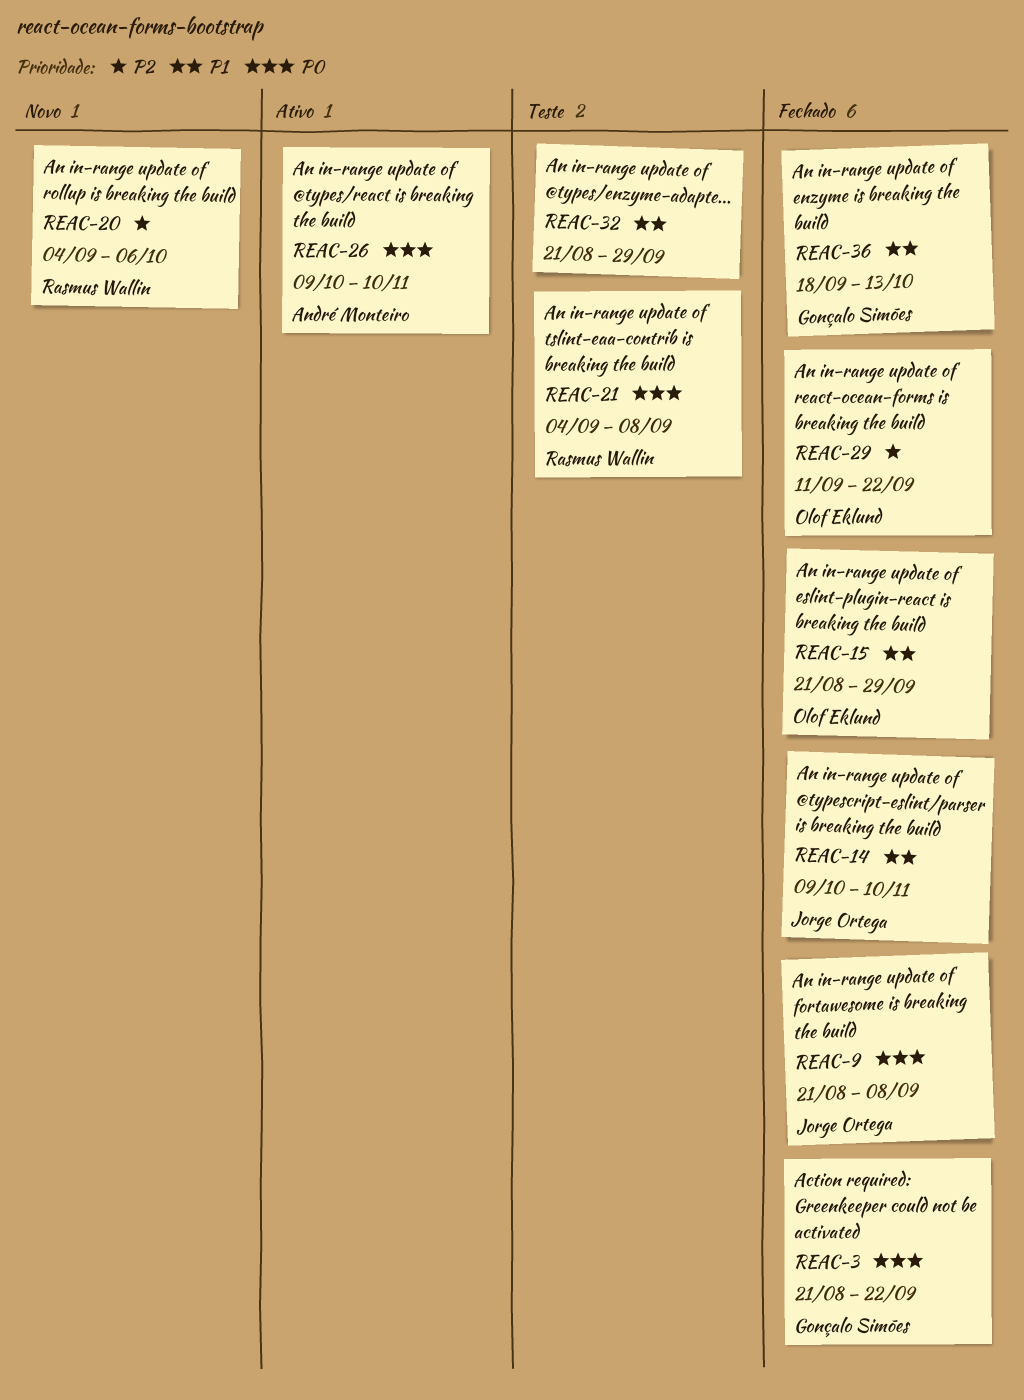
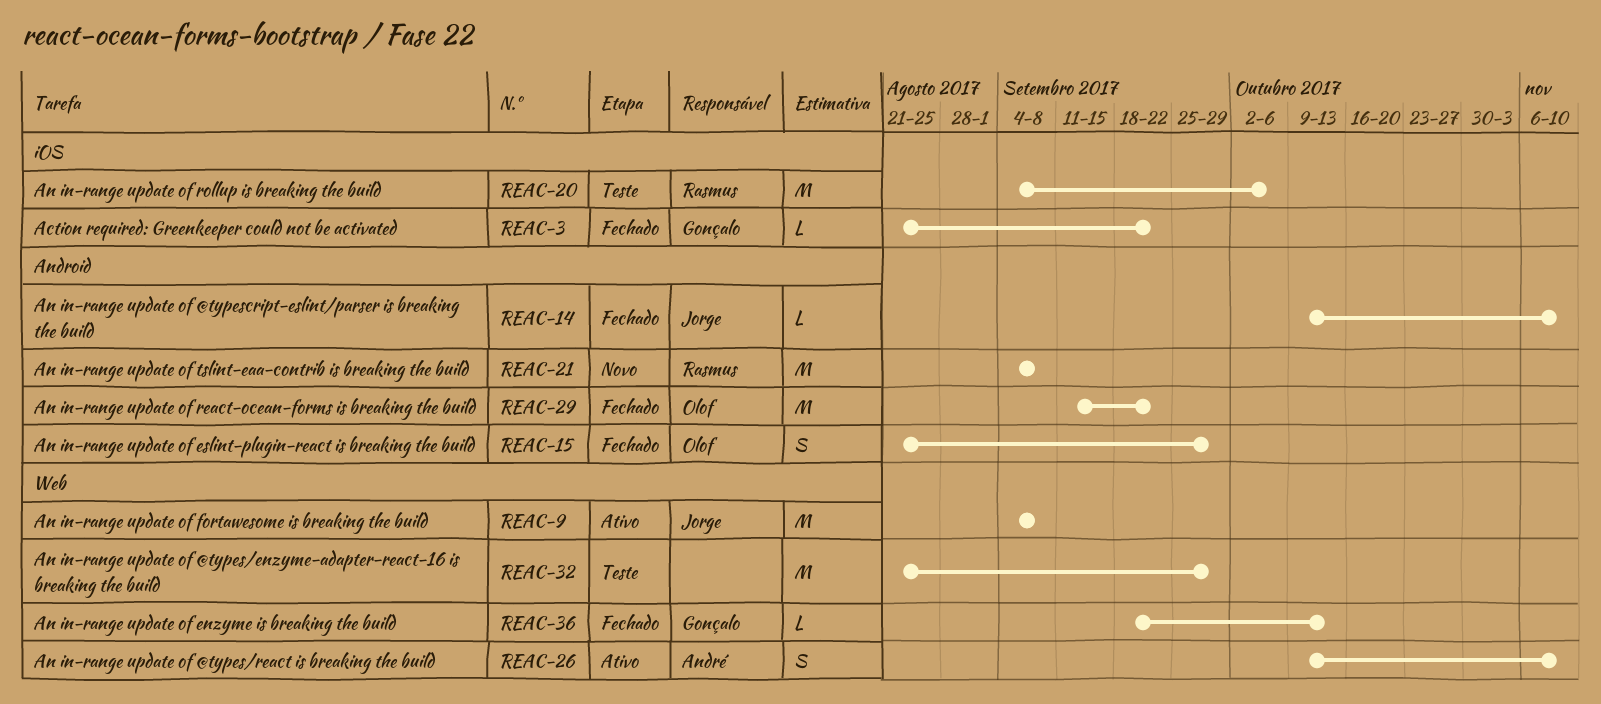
REAC-9, status: Fechado -> Ativo
REAC-9, start: Aug 21 -> Sep 4
REAC-20, status: Novo -> Teste
REAC-21, status: Teste -> Novo

